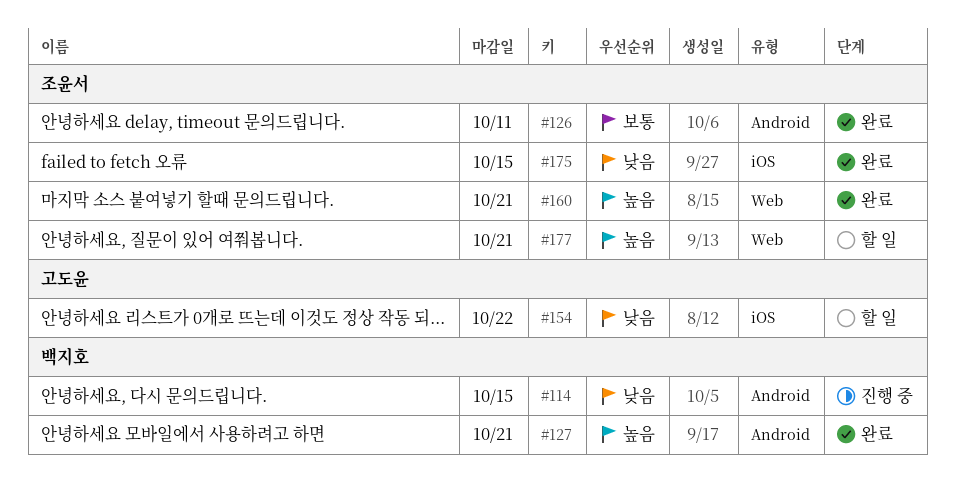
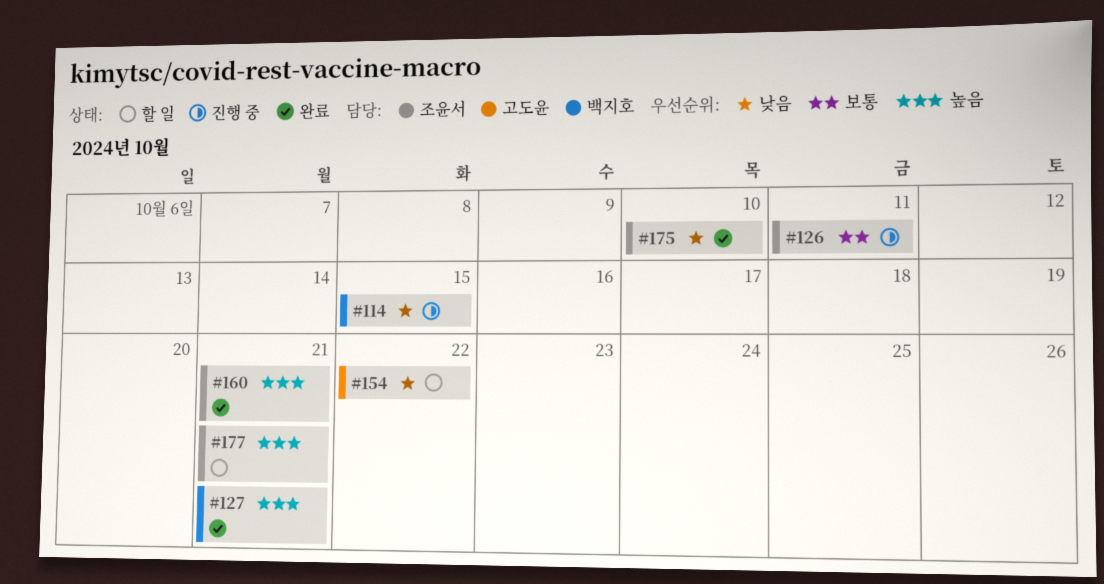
#126, status: 완료 -> 진행 중
#175, due: Oct 15 -> Oct 10

